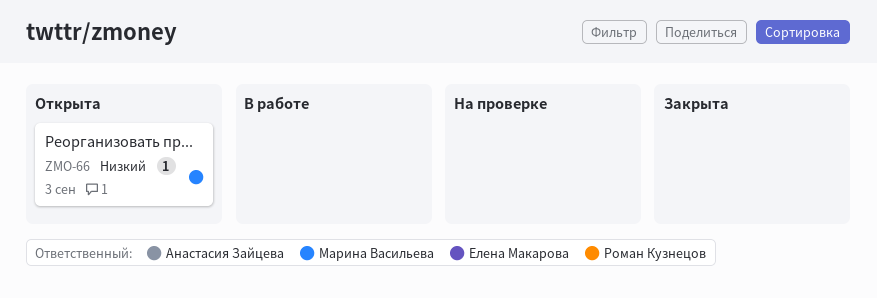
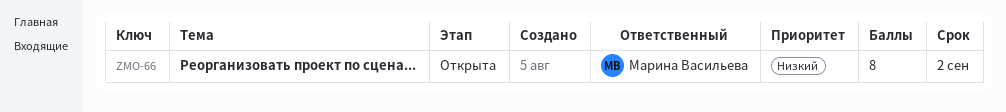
ZMO-66, estimate: 1 -> 8
ZMO-66, due: Sep 3 -> Sep 2

